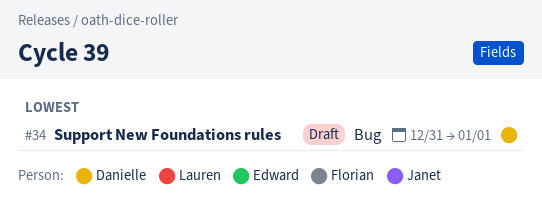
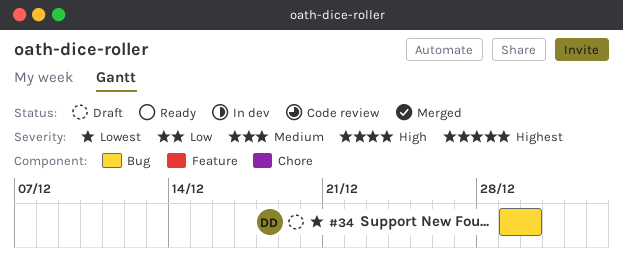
#34, start: Dec 31 -> Dec 29
#34, due: Jan 1 -> Dec 30

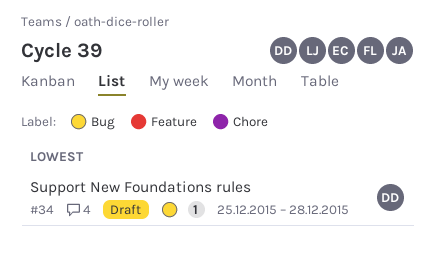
#34, start: Dec 29 -> Dec 25
#34, due: Dec 30 -> Dec 28

